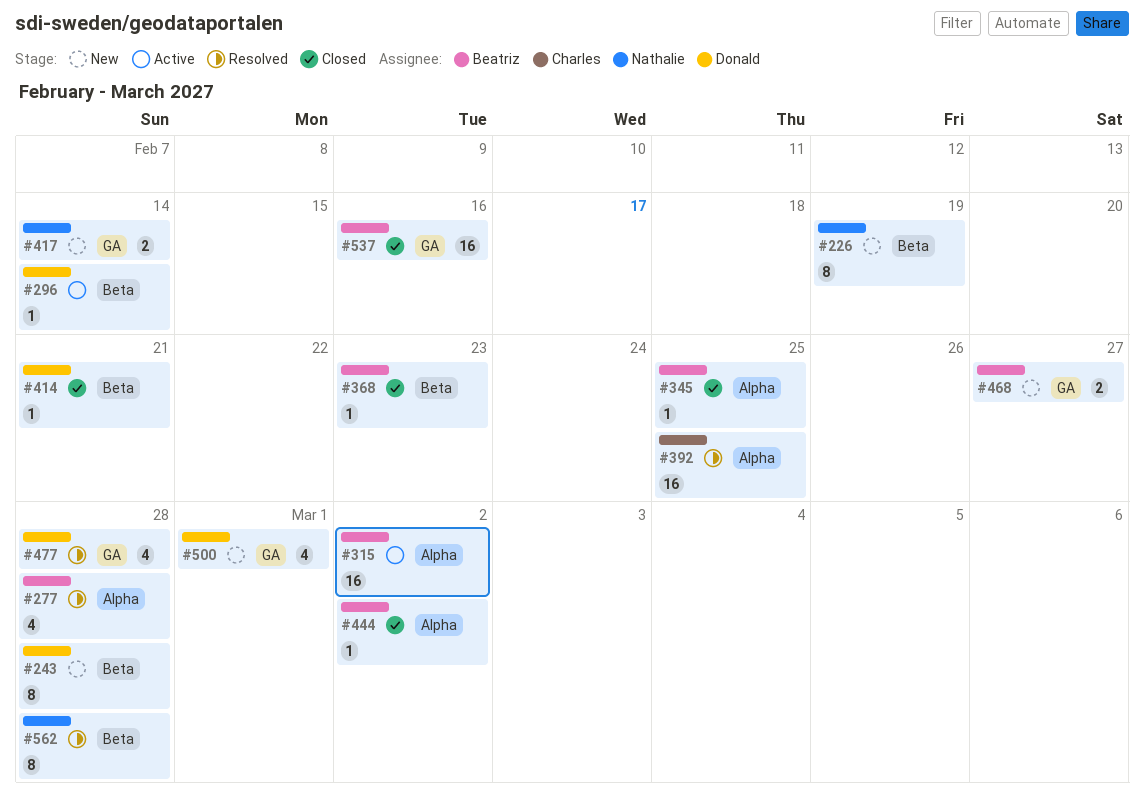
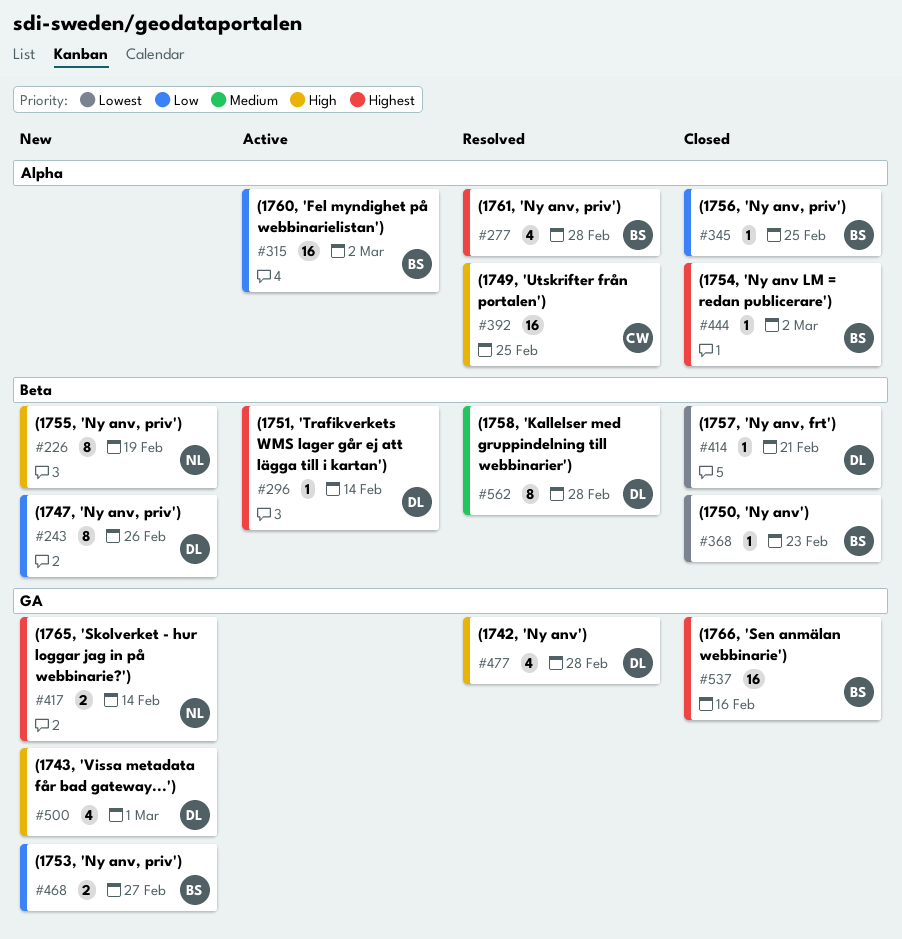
#243, due: Feb 28 -> Feb 26
#562, owner: Nathalie -> Donald

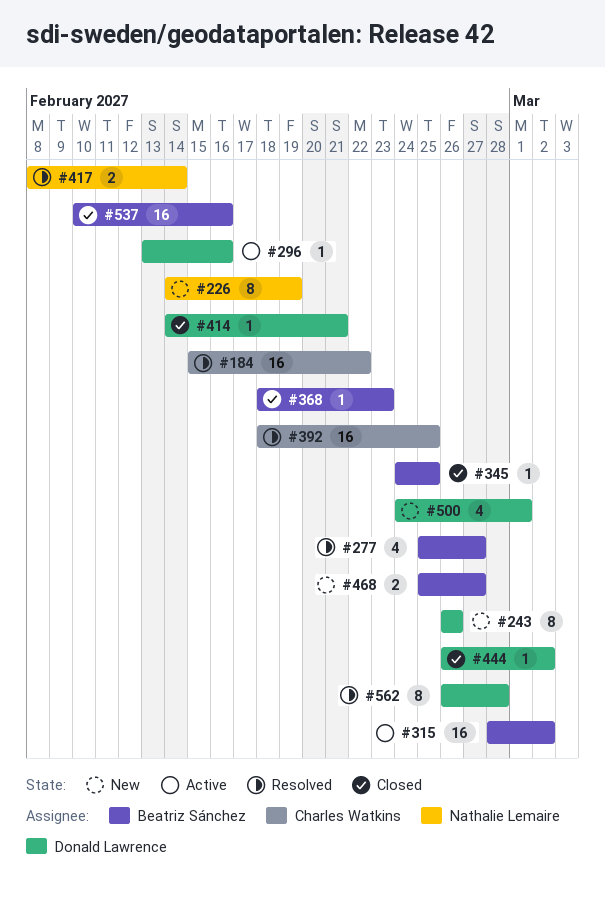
#184: none -> present
#277, due: Feb 28 -> Feb 27
#296, due: Feb 14 -> Feb 16
#417, status: New -> Resolved
#444, owner: Beatriz Sánchez -> Donald Lawrence
#477: present -> none

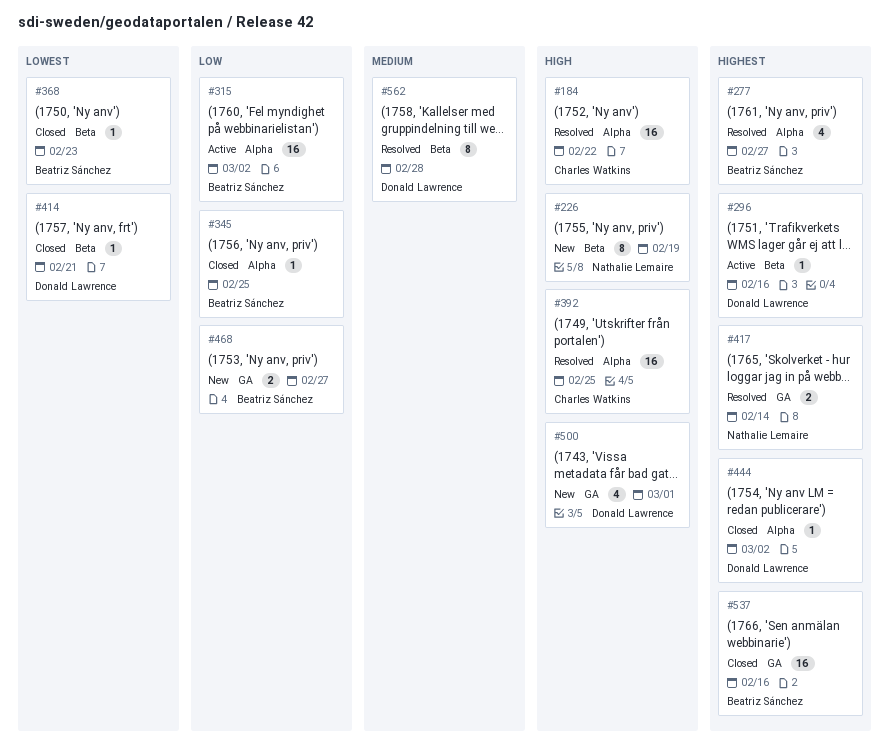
#243: present -> none

